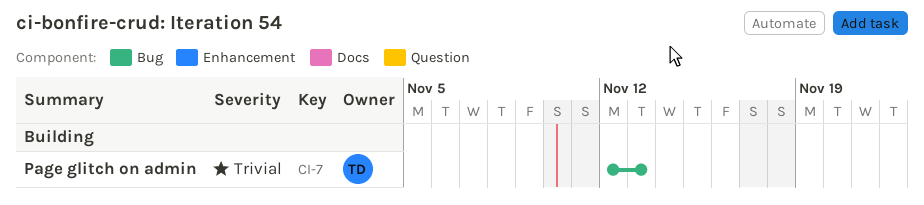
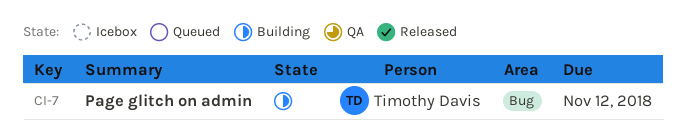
CI-7, due: Nov 13 -> Nov 12

